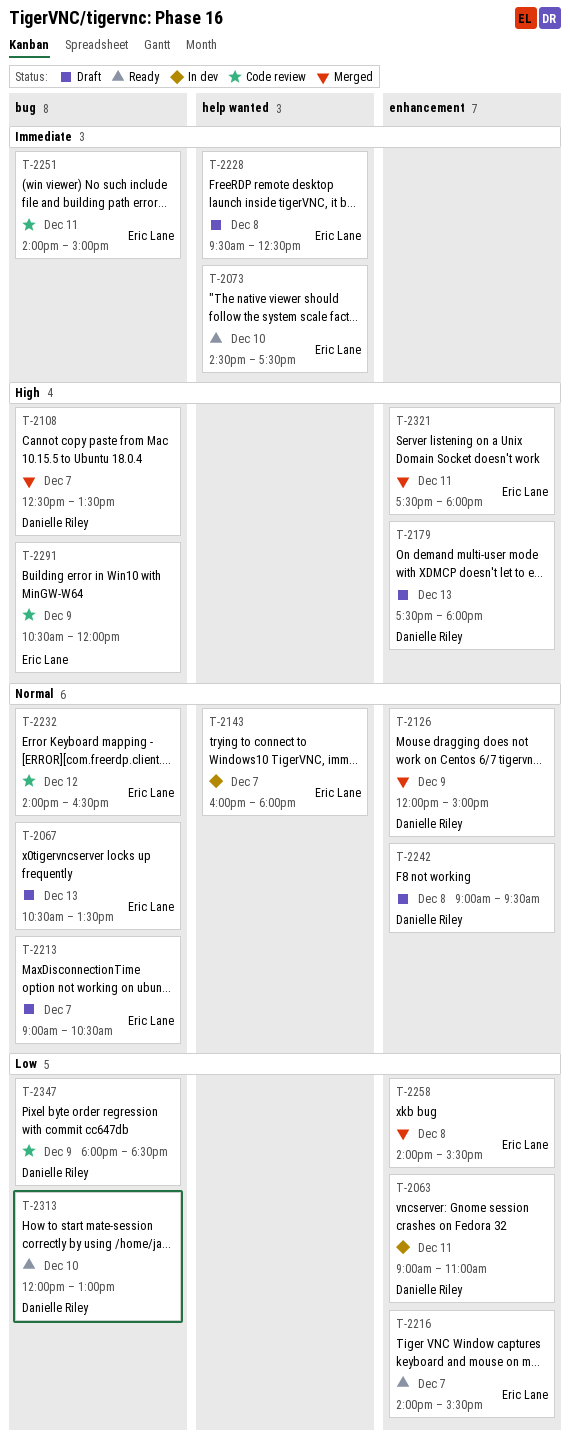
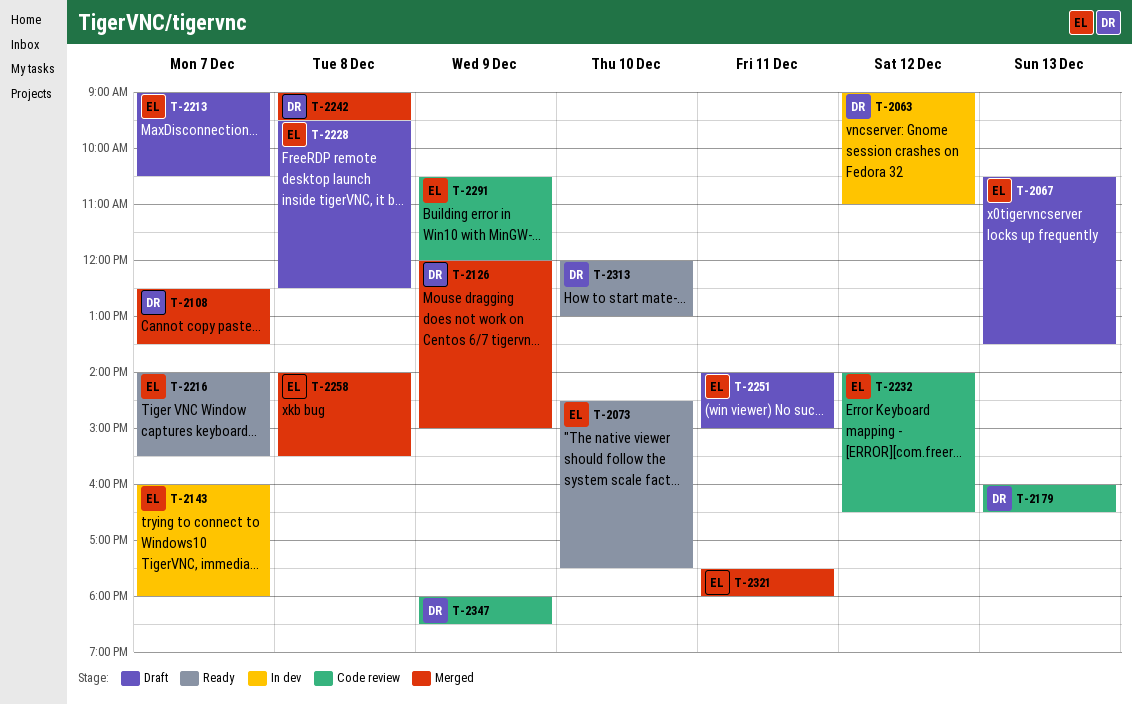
T-2063, day: Dec 11 -> Dec 12
T-2179, status: Draft -> Code review
T-2179, begins: 17:30 -> 16:00
T-2179, ends: 18:00 -> 16:30
T-2242, status: Draft -> Merged
T-2251, status: Code review -> Draft

